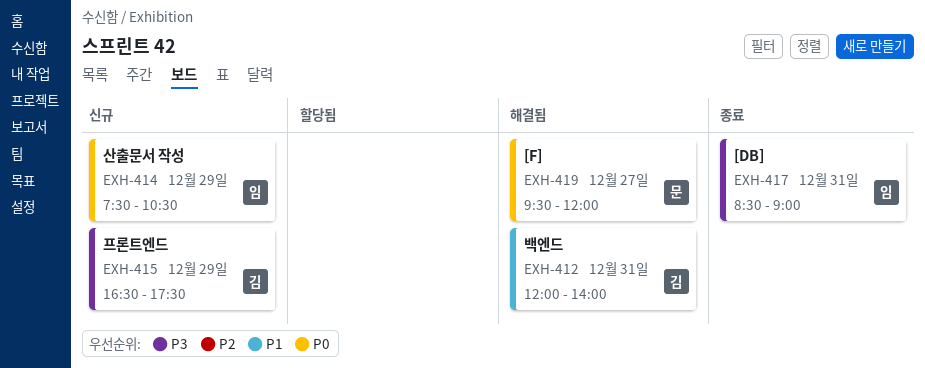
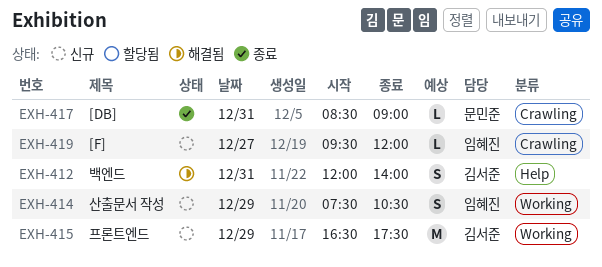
EXH-417, owner: 임혜진 -> 문민준
EXH-419, status: 해결됨 -> 신규
EXH-419, owner: 문민준 -> 임혜진

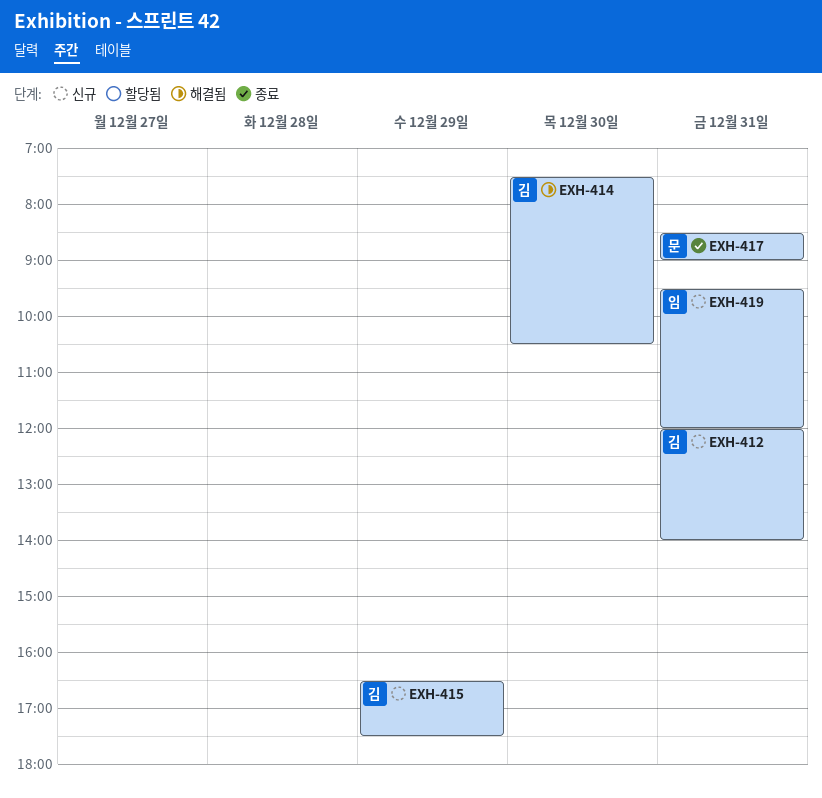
EXH-412, status: 해결됨 -> 신규
EXH-414, status: 신규 -> 해결됨
EXH-414, owner: 임혜진 -> 김서준
EXH-414, day: Dec 29 -> Dec 30
EXH-419, day: Dec 27 -> Dec 31

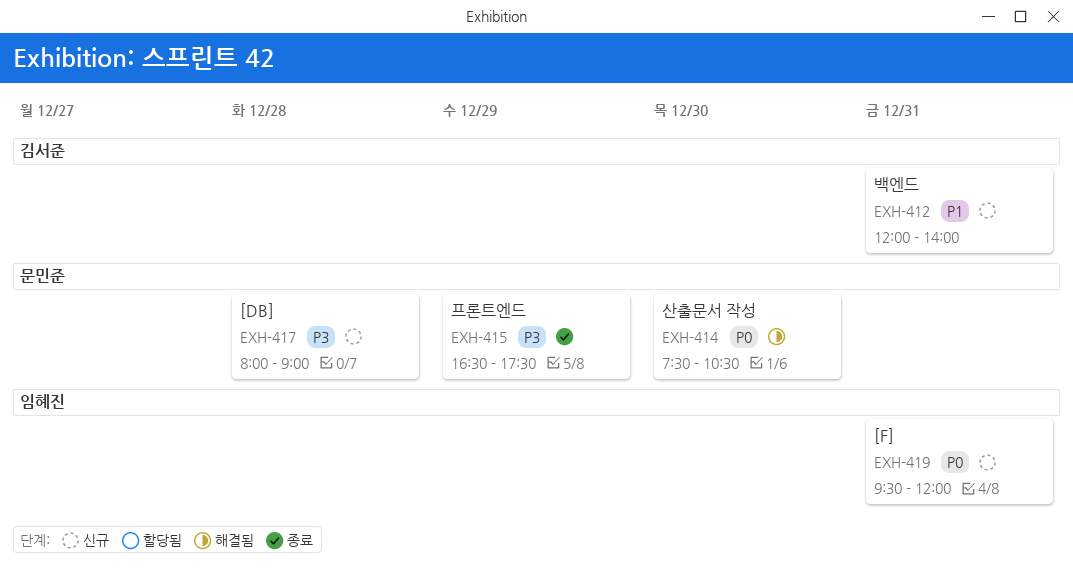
EXH-414, owner: 김서준 -> 문민준
EXH-415, status: 신규 -> 종료
EXH-415, owner: 김서준 -> 문민준
EXH-417, status: 종료 -> 신규
EXH-417, day: Dec 31 -> Dec 28
EXH-417, begins: 08:30 -> 08:00

